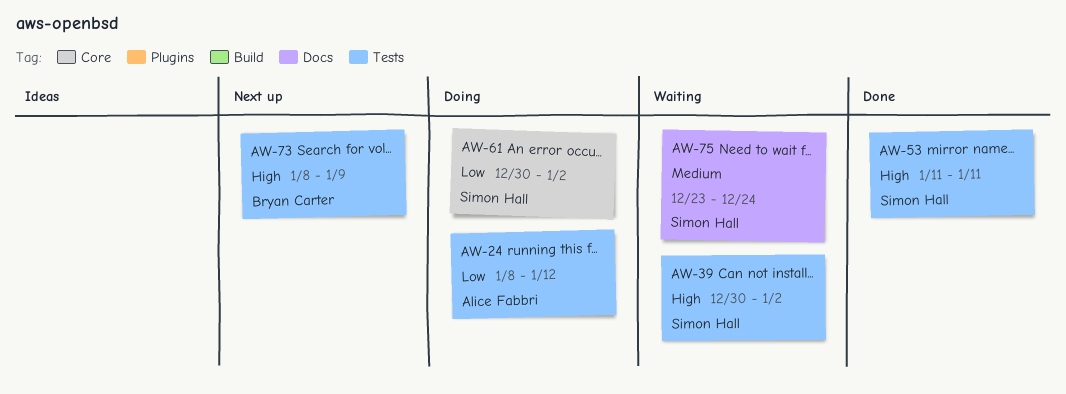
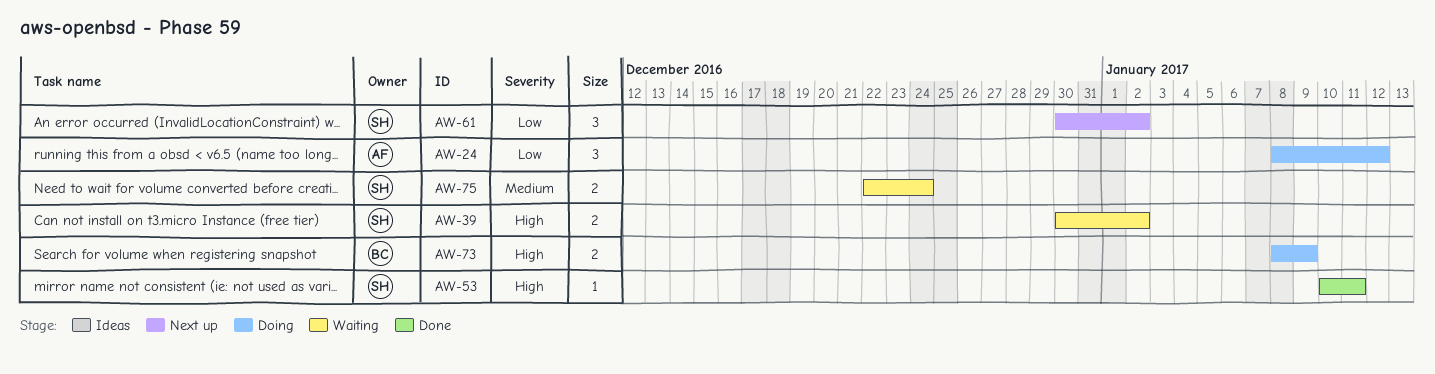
AW-53, start: Jan 11 -> Jan 10
AW-61, status: Doing -> Next up
AW-73, status: Next up -> Doing
AW-75, start: Dec 23 -> Dec 22

